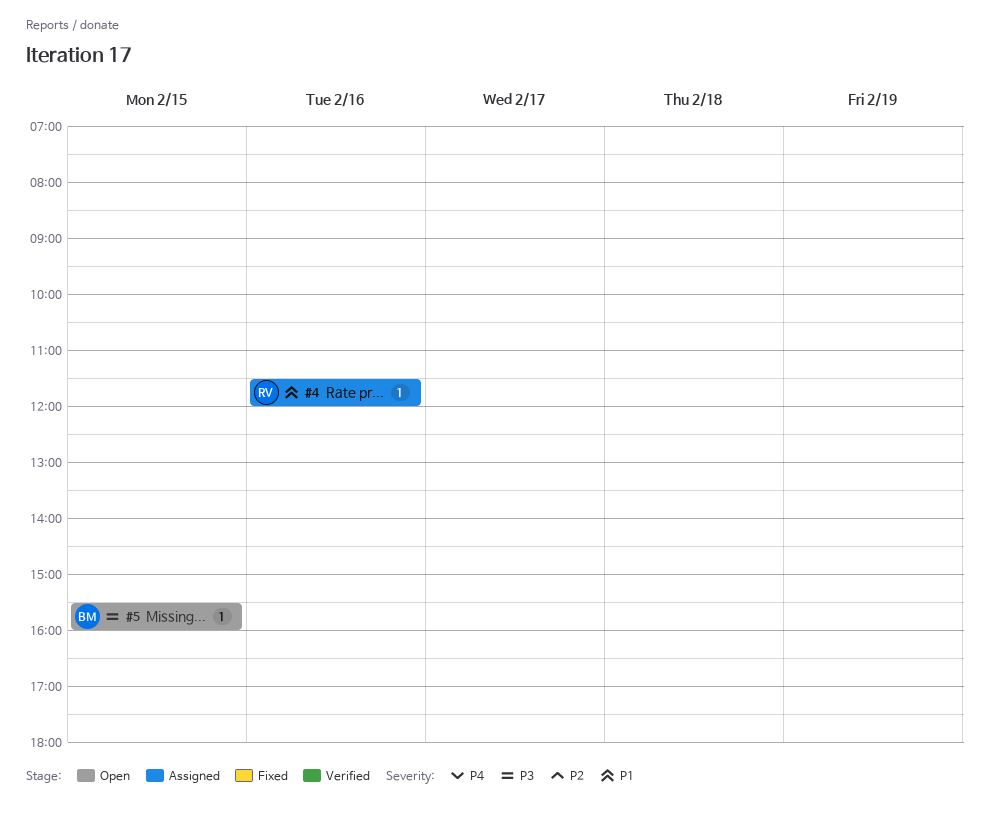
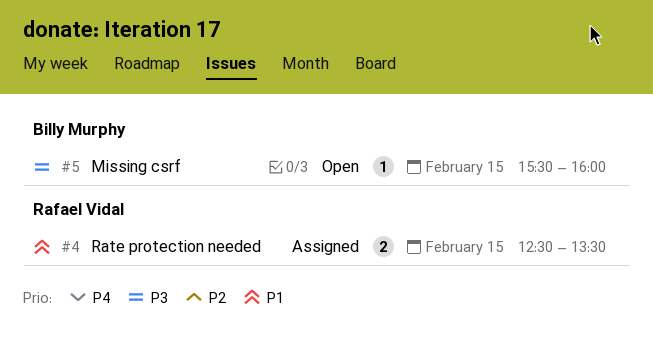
#4, estimate: 1 -> 2
#4, day: Feb 16 -> Feb 15
#4, begins: 11:30 -> 12:30
#4, ends: 12:00 -> 13:30

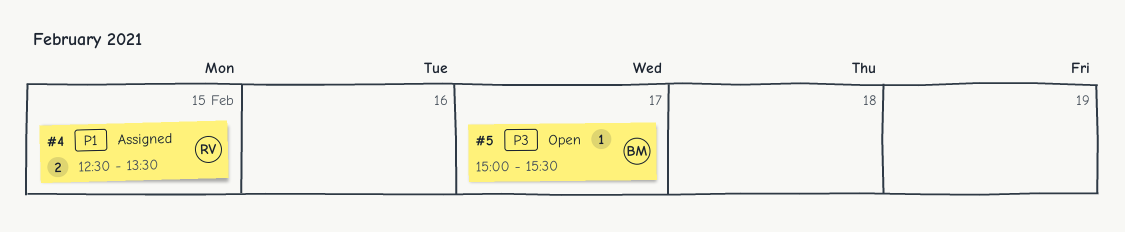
#5, day: Feb 15 -> Feb 17
#5, begins: 15:30 -> 15:00
#5, ends: 16:00 -> 15:30

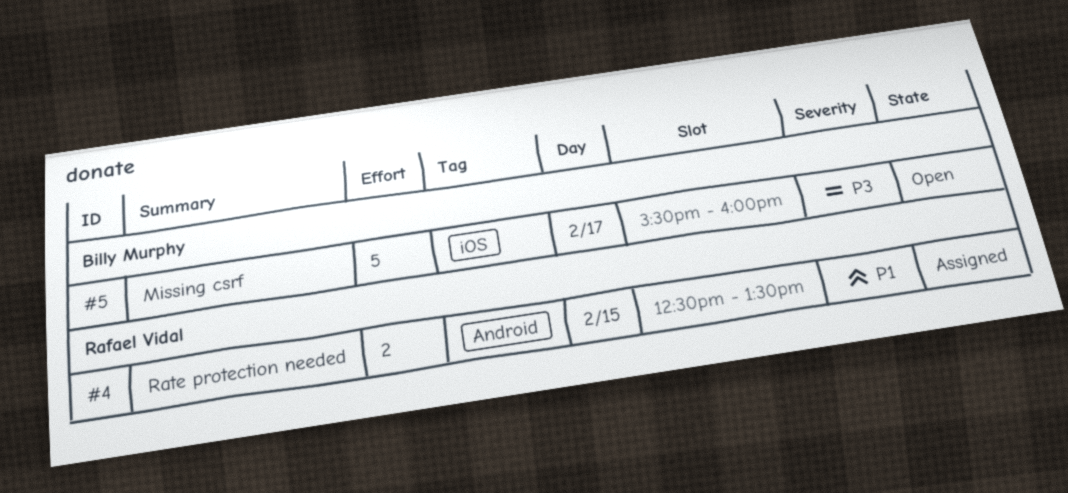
#5, estimate: 1 -> 5
#5, begins: 15:00 -> 15:30
#5, ends: 15:30 -> 16:00

